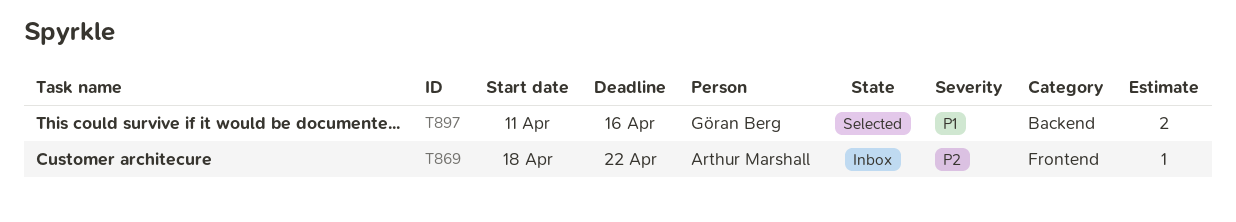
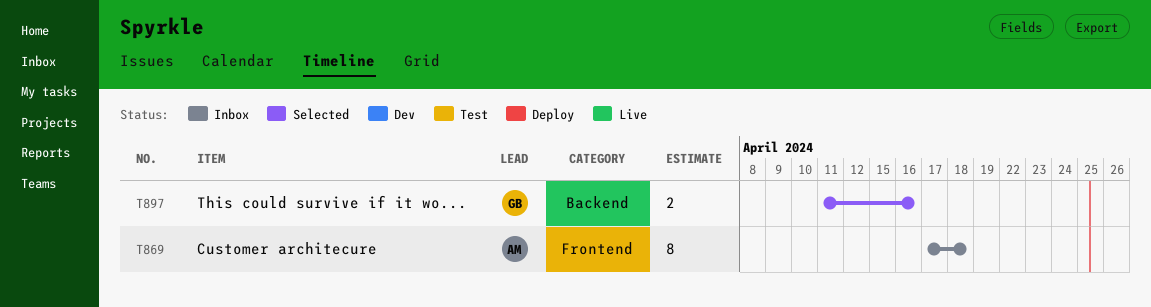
T869, estimate: 1 -> 8
T869, start: Apr 18 -> Apr 17
T869, due: Apr 22 -> Apr 18

